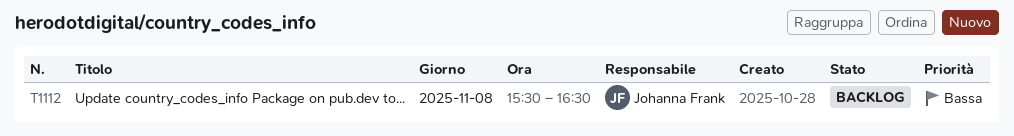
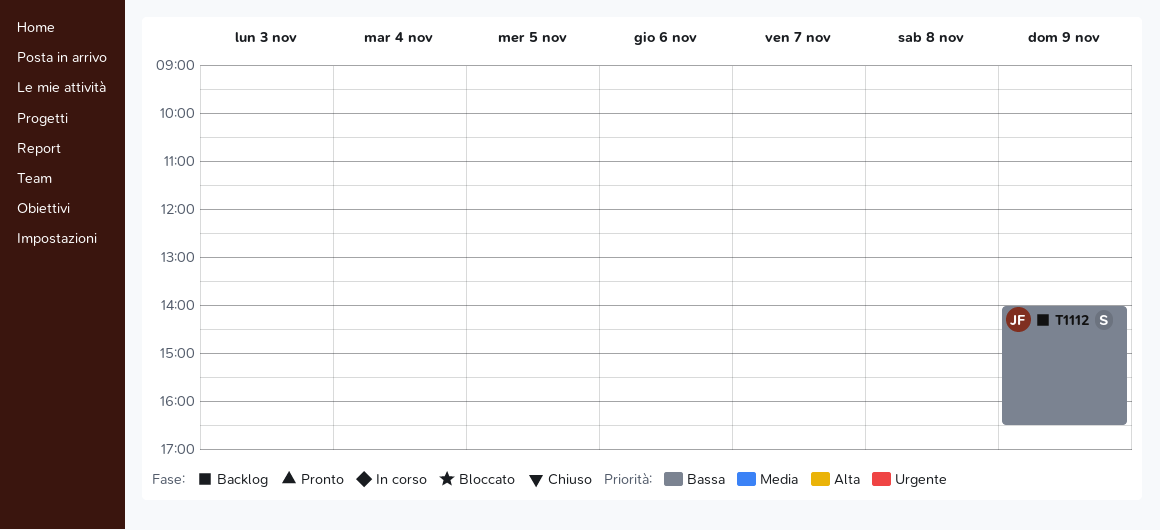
T1112, day: Nov 8 -> Nov 9
T1112, begins: 15:30 -> 14:00

